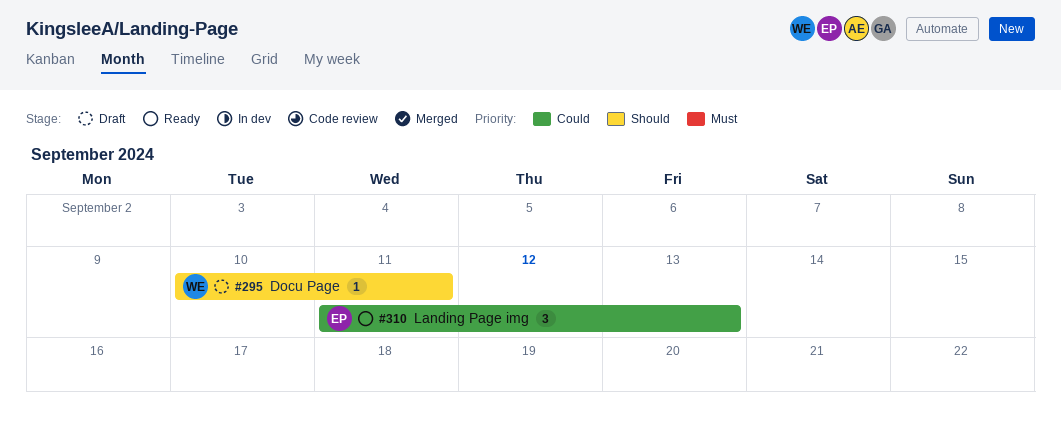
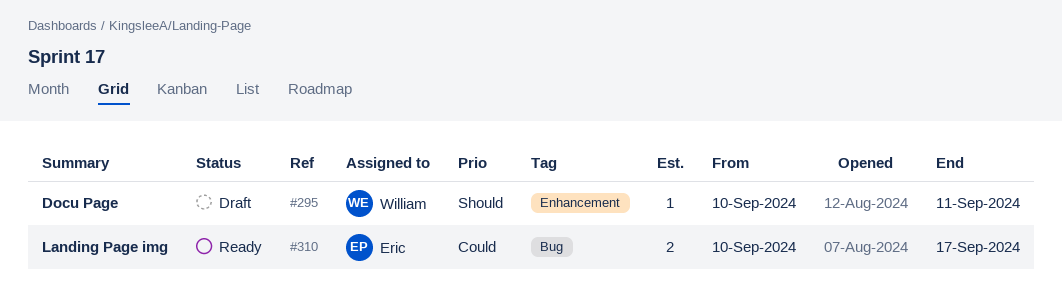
#310, estimate: 3 -> 2
#310, start: Sep 11 -> Sep 10
#310, due: Sep 13 -> Sep 17

